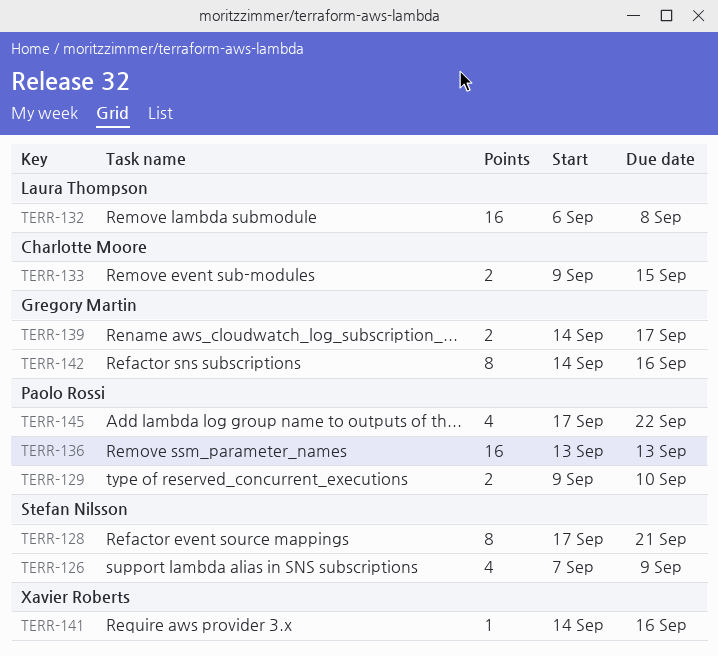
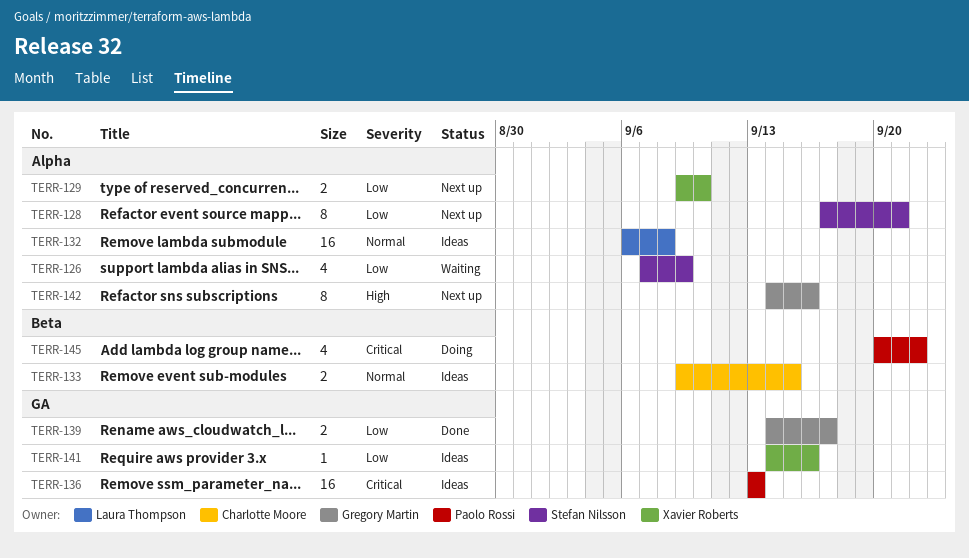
TERR-129, owner: Paolo Rossi -> Xavier Roberts
TERR-145, start: Sep 17 -> Sep 20

